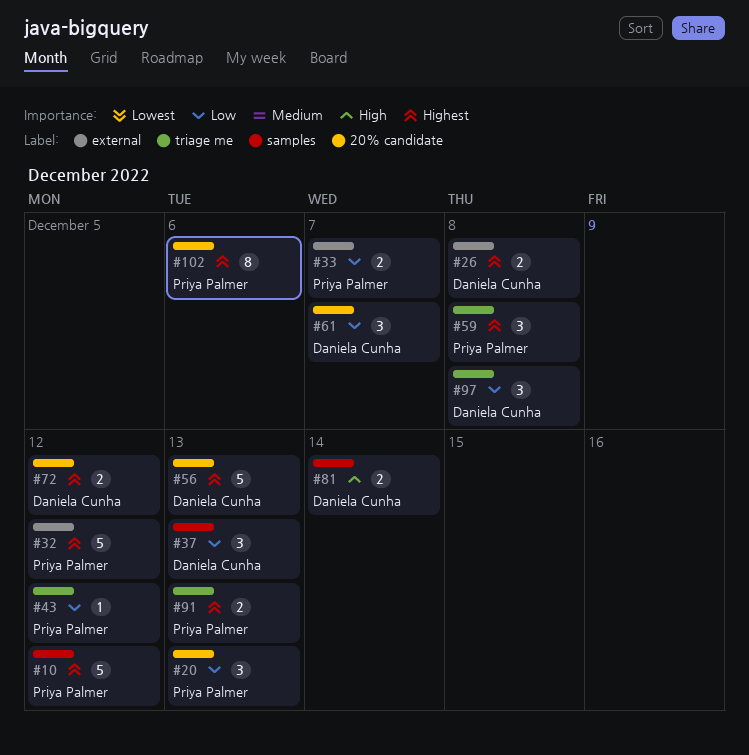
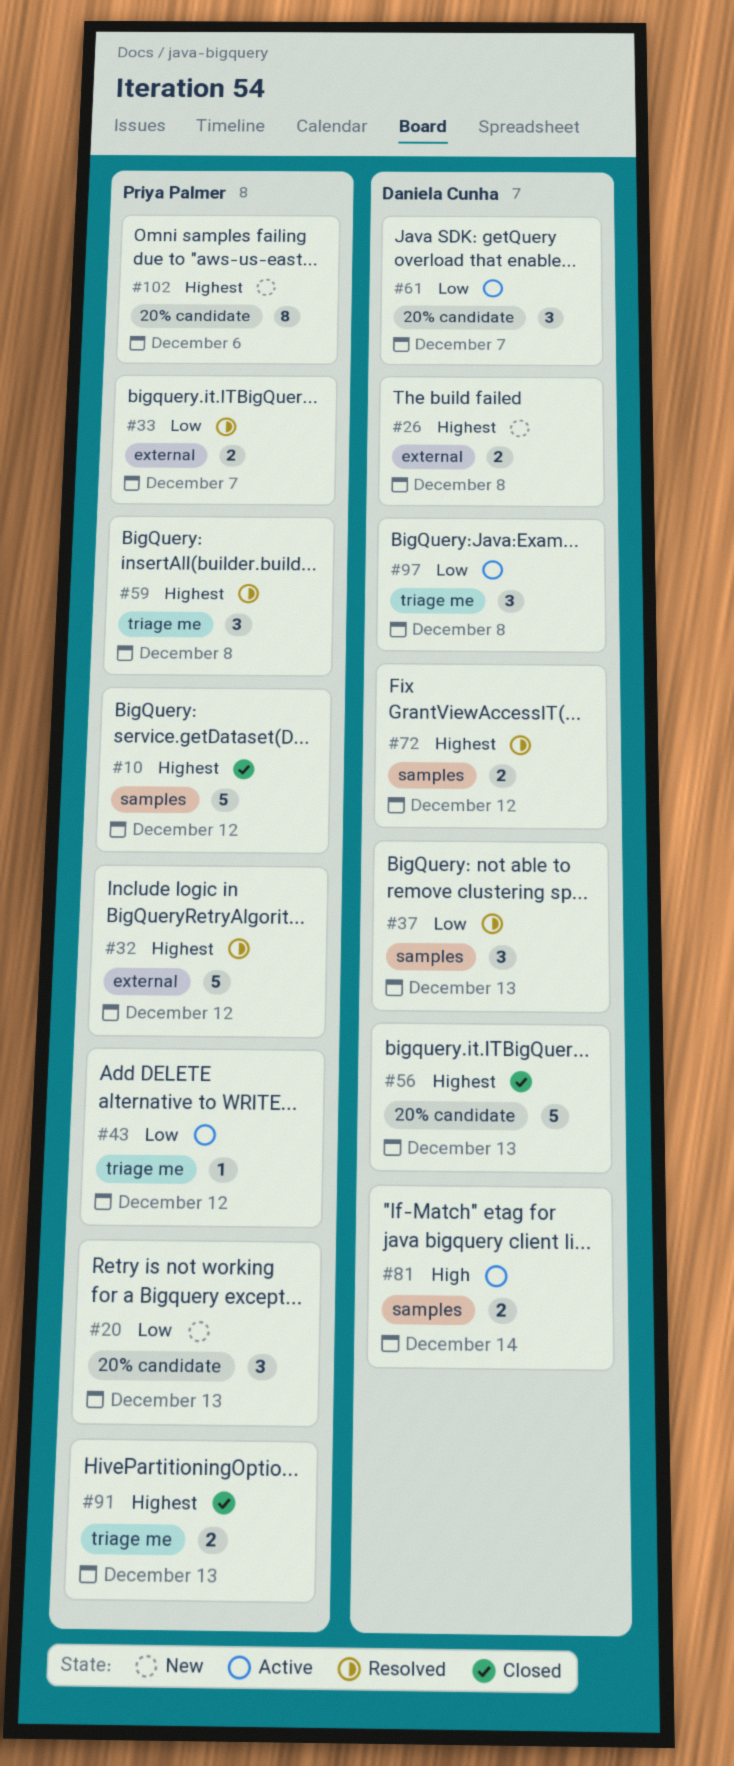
#72, label: 20% candidate -> samples

